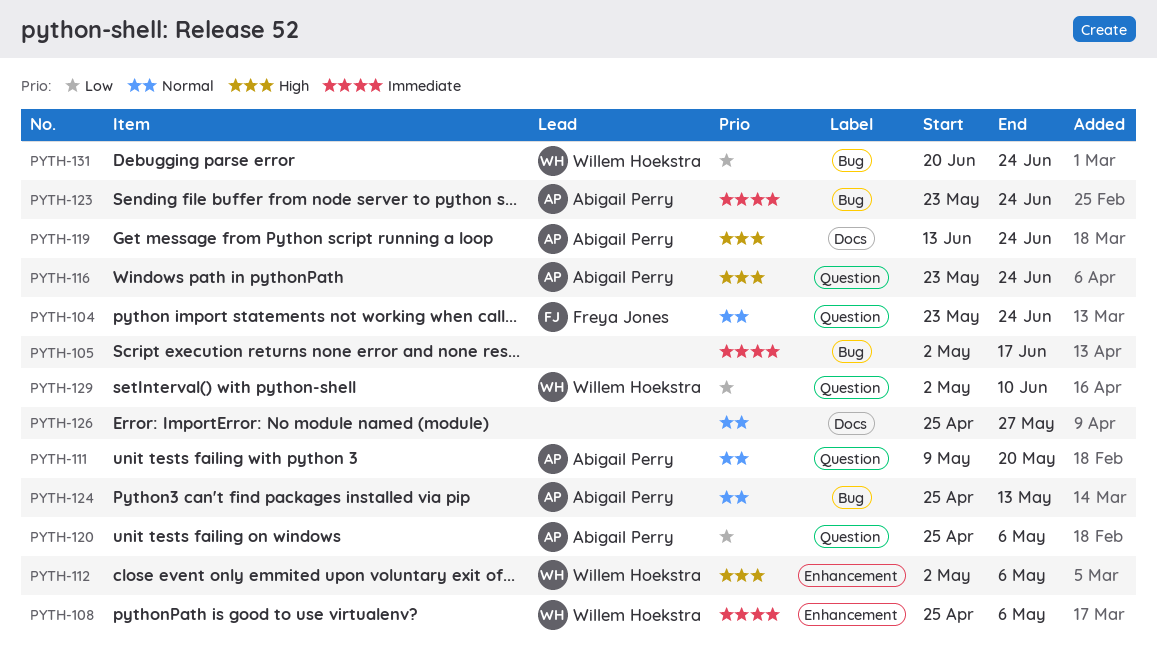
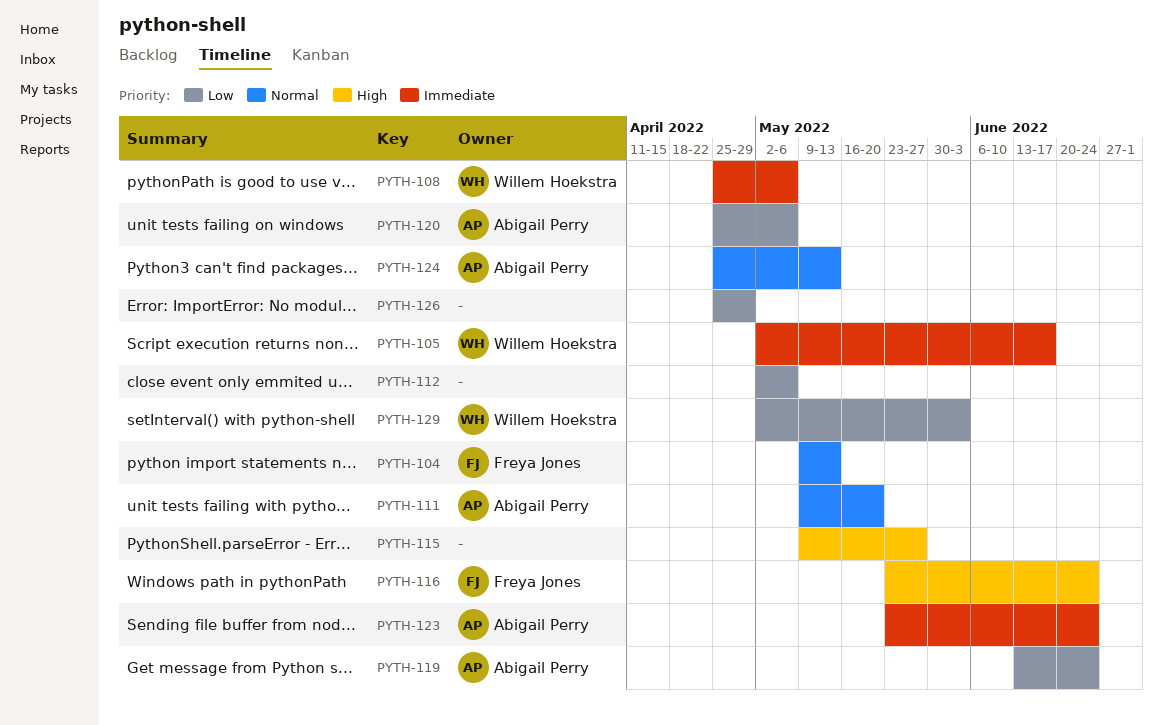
PYTH-104, start: May 23 -> May 9
PYTH-104, due: Jun 24 -> May 13
PYTH-105, owner: none -> Willem Hoekstra
PYTH-112, owner: Willem Hoekstra -> none
PYTH-112, priority: High -> Low
PYTH-115: none -> present
PYTH-116, owner: Abigail Perry -> Freya Jones
PYTH-119, priority: High -> Low
PYTH-126, priority: Normal -> Low
PYTH-126, due: May 27 -> Apr 29
PYTH-129, due: Jun 10 -> Jun 3
PYTH-131: present -> none

